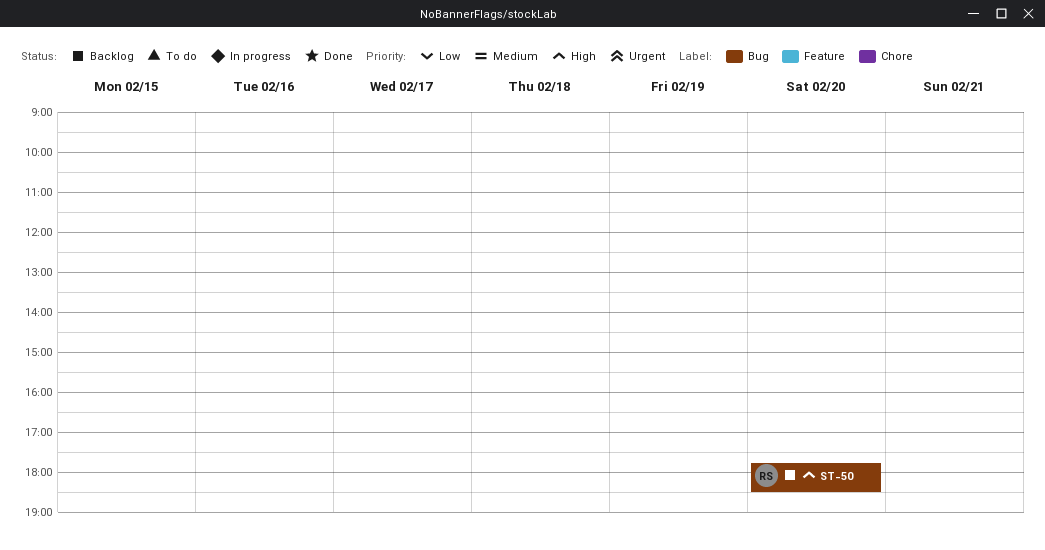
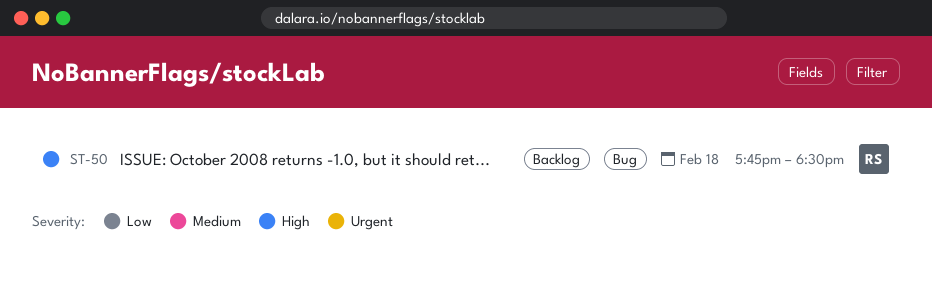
ST-50, day: Feb 20 -> Feb 18

